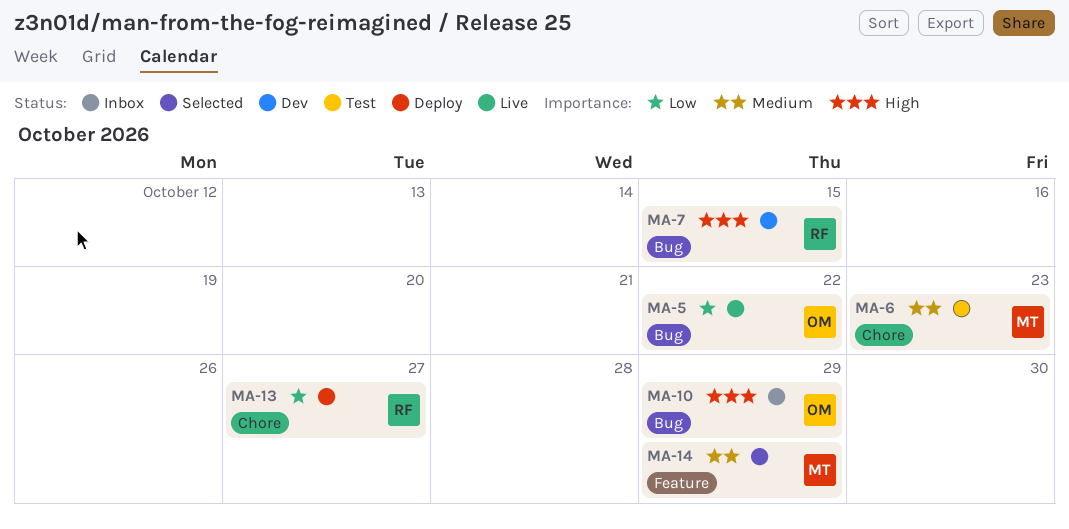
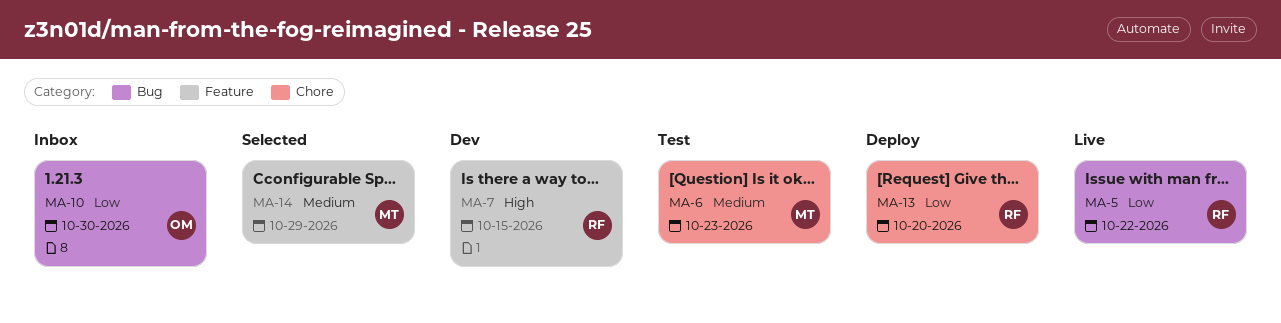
MA-5, owner: OM -> RF
MA-7, label: Bug -> Feature
MA-10, priority: High -> Low
MA-10, due: Oct 29 -> Oct 30
MA-13, due: Oct 27 -> Oct 20

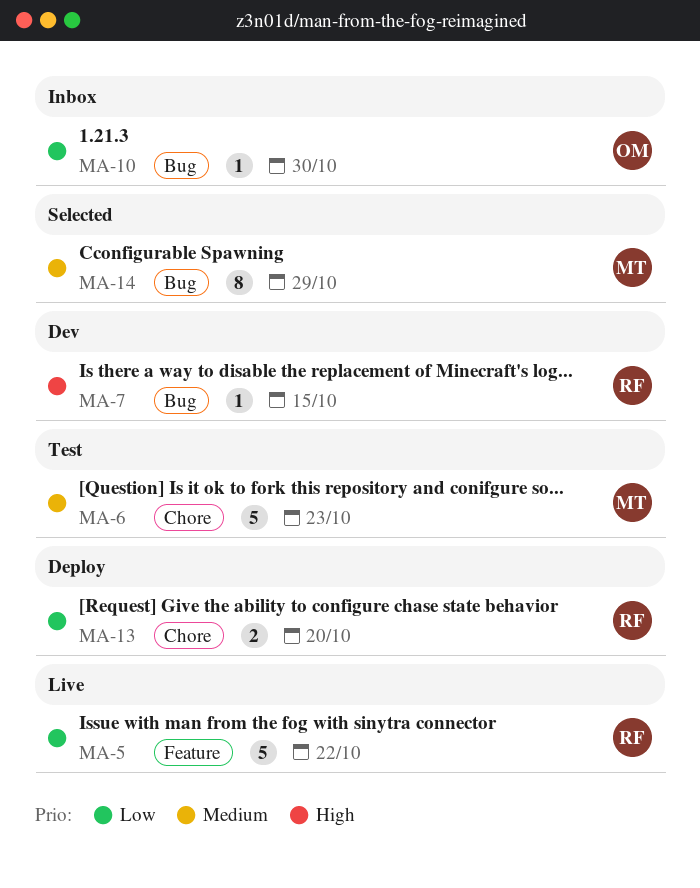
MA-5, label: Bug -> Feature
MA-7, label: Feature -> Bug
MA-14, label: Feature -> Bug

